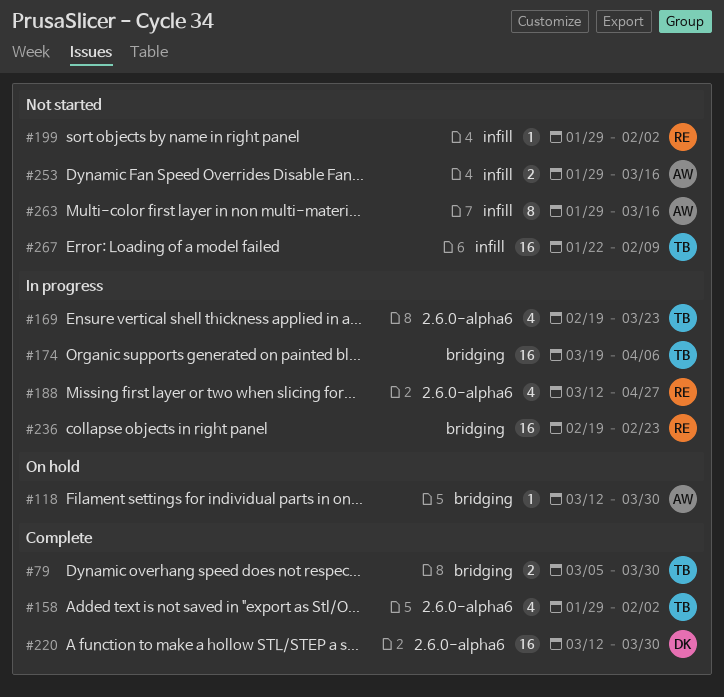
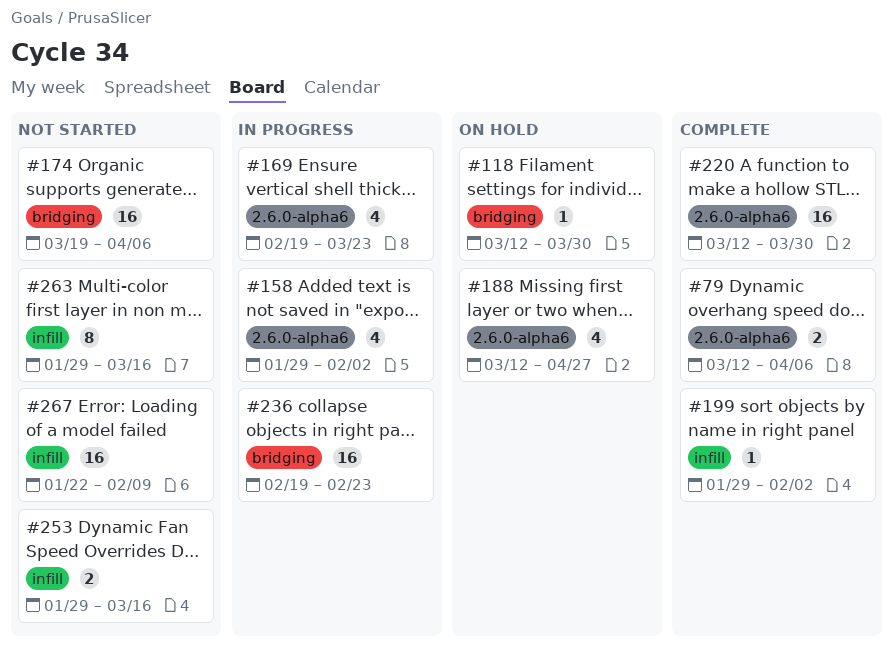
#79, label: bridging -> 2.6.0-alpha6
#79, start: Mar 5 -> Mar 12
#79, due: Mar 30 -> Apr 6
#158, status: Complete -> In progress
#174, status: In progress -> Not started
#188, status: In progress -> On hold
#199, status: Not started -> Complete

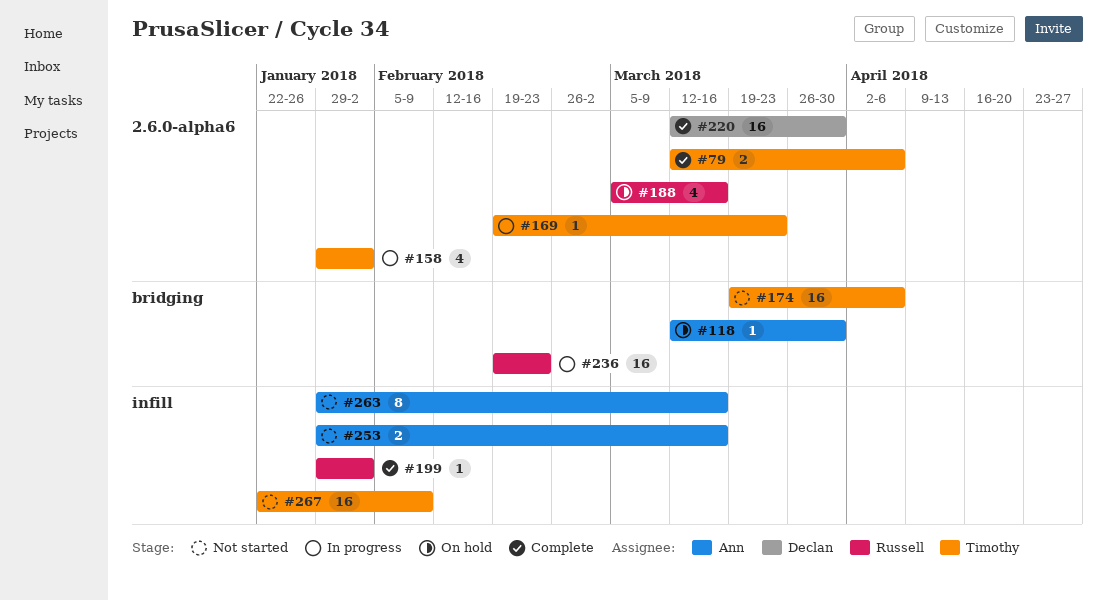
#169, estimate: 4 -> 1
#188, start: Mar 12 -> Mar 5
#188, due: Apr 27 -> Mar 16

